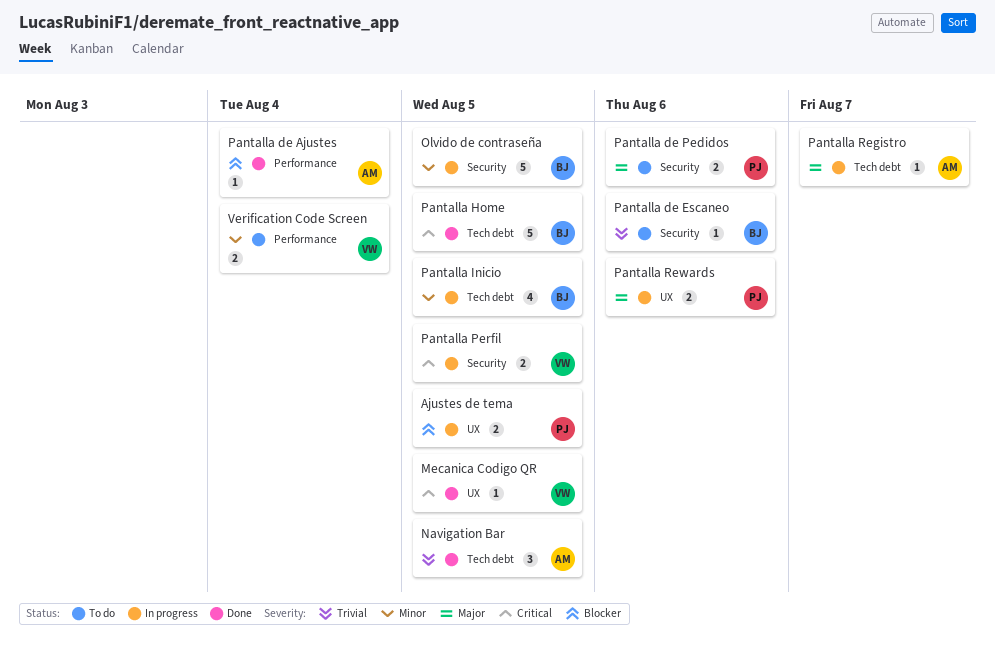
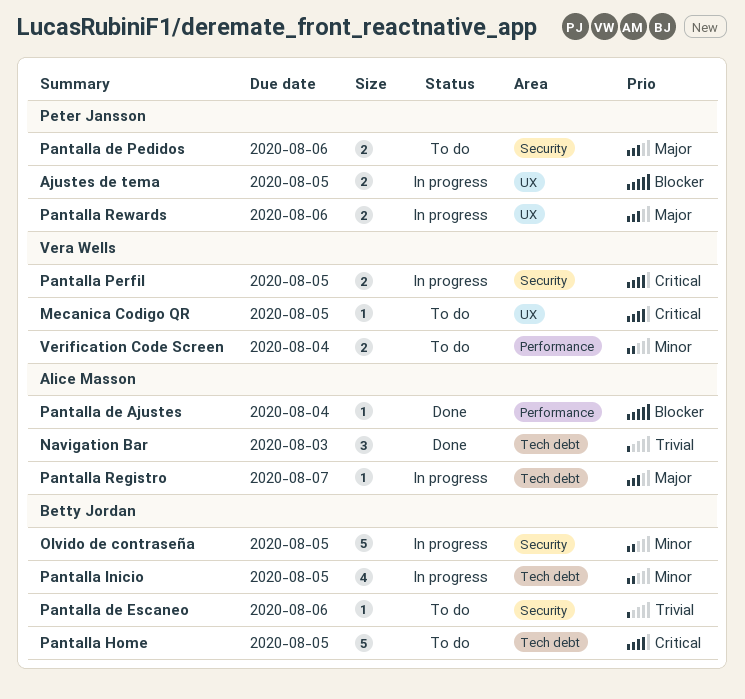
Mecanica Codigo QR, status: Done -> To do
Navigation Bar, due: Aug 5 -> Aug 3
Pantalla Home, status: Done -> To do

